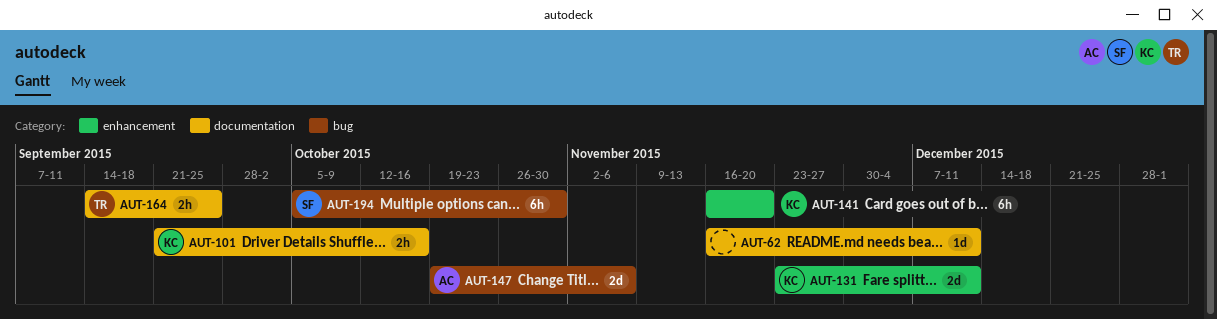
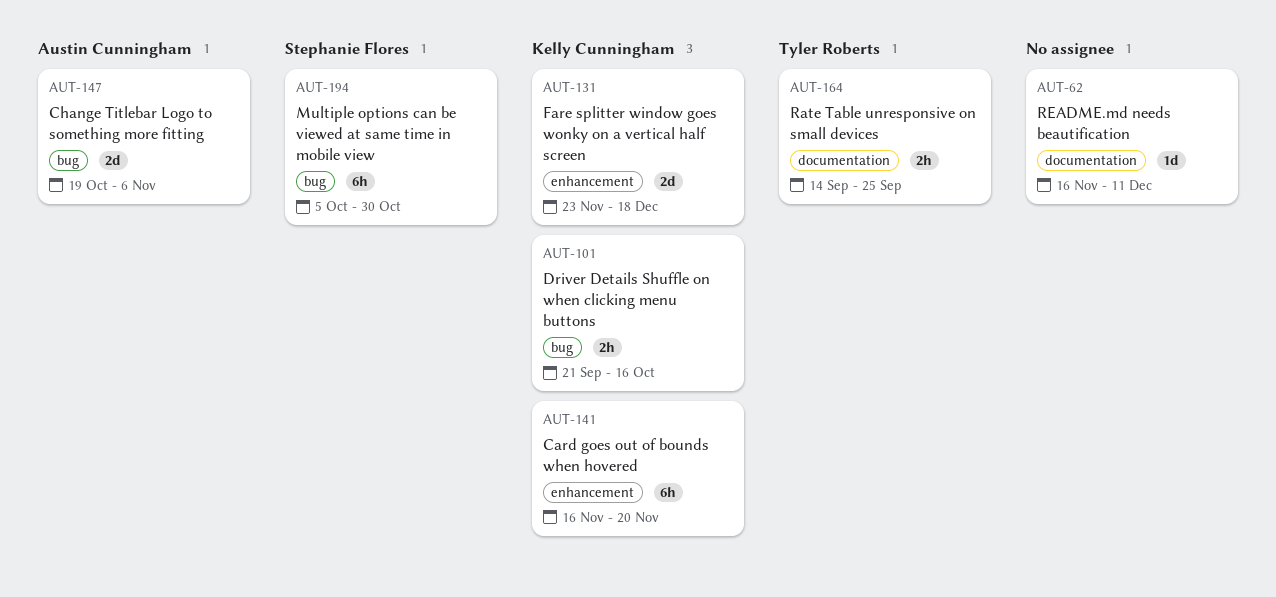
AUT-101, label: documentation -> bug
AUT-131, due: Dec 11 -> Dec 18

